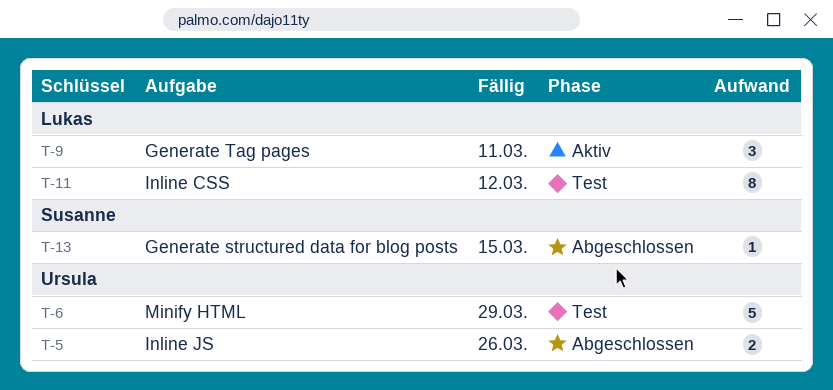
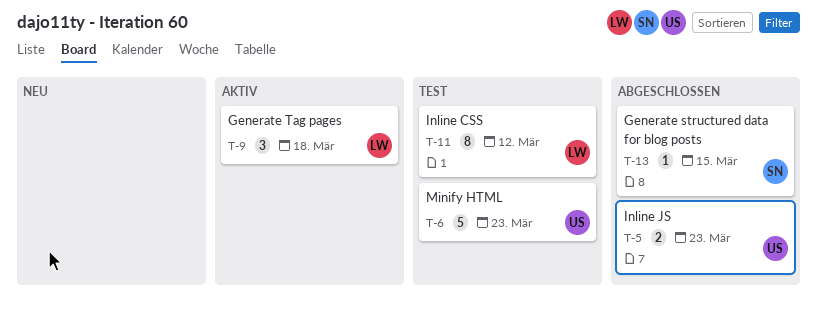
T-5, due: Mar 26 -> Mar 23
T-6, due: Mar 29 -> Mar 23
T-9, due: Mar 11 -> Mar 18

